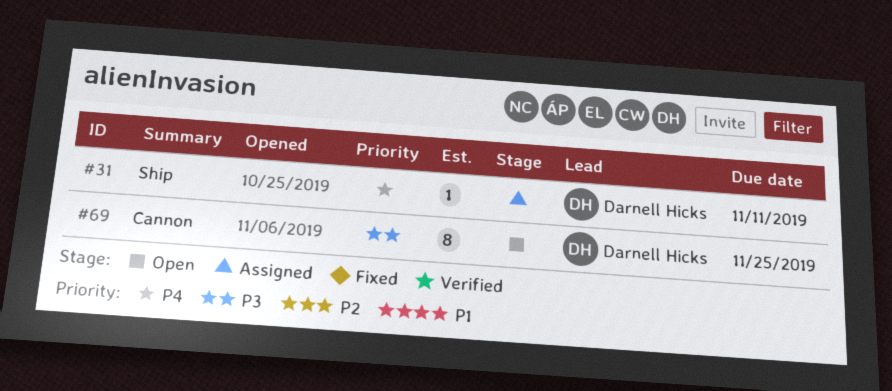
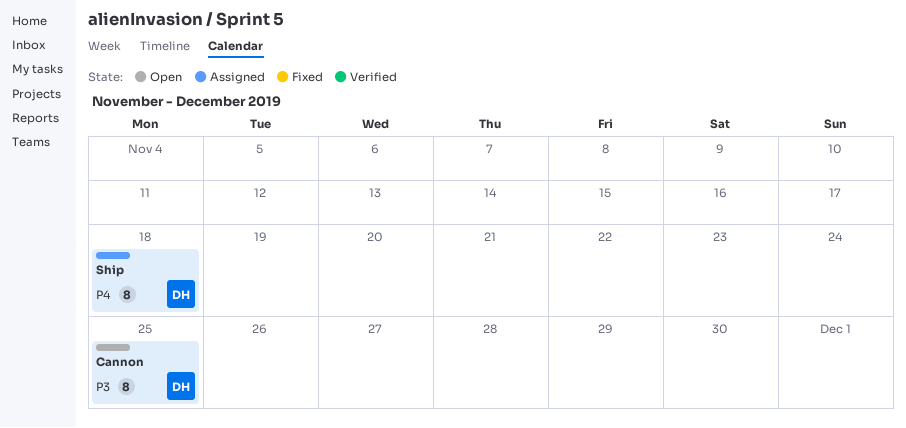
Ship, estimate: 1 -> 8
Ship, due: Nov 11 -> Nov 18

